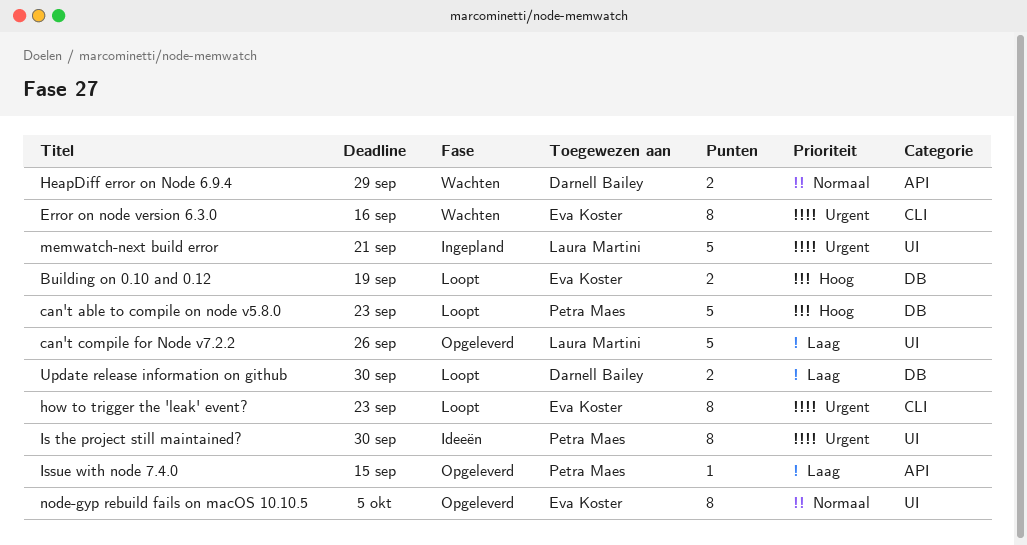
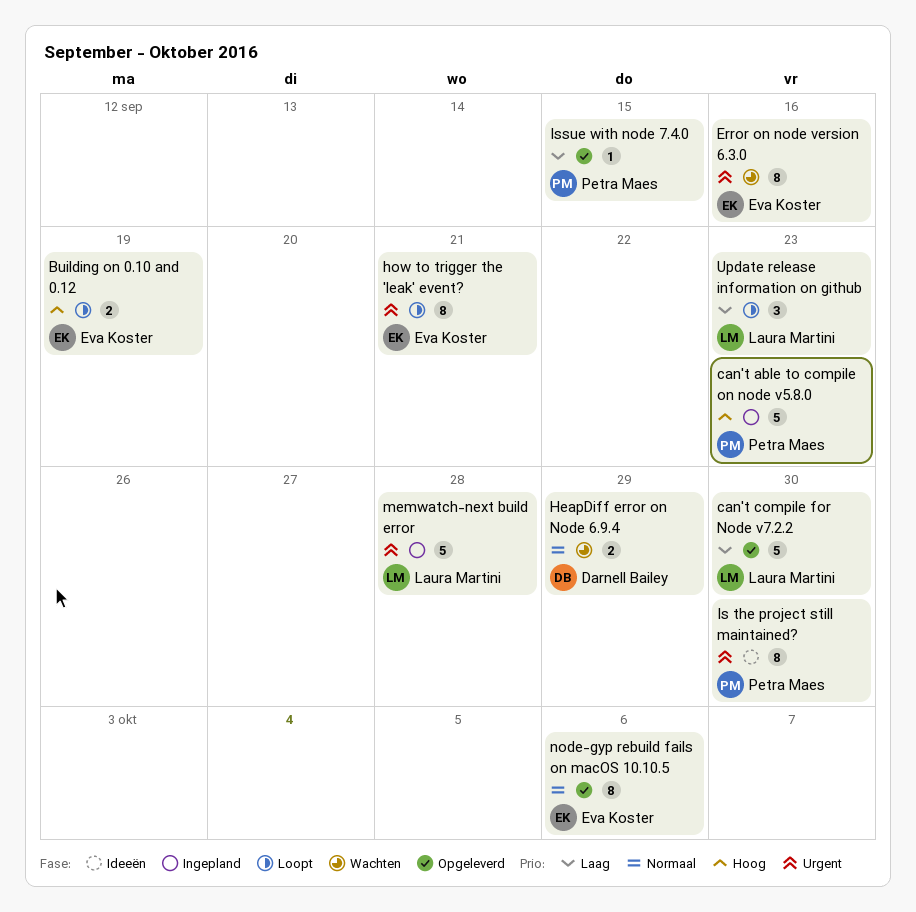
can't able to compile on node v5.8.0, status: Loopt -> Ingepland
can't compile for Node v7.2.2, due: Sep 26 -> Sep 30
how to trigger the 'leak' event?, due: Sep 23 -> Sep 21
memwatch-next build error, due: Sep 21 -> Sep 28
node-gyp rebuild fails on macOS 10.10.5, due: Oct 5 -> Oct 6
Update release information on github, owner: Darnell Bailey -> Laura Martini
Update release information on github, estimate: 2 -> 3
Update release information on github, due: Sep 30 -> Sep 23

